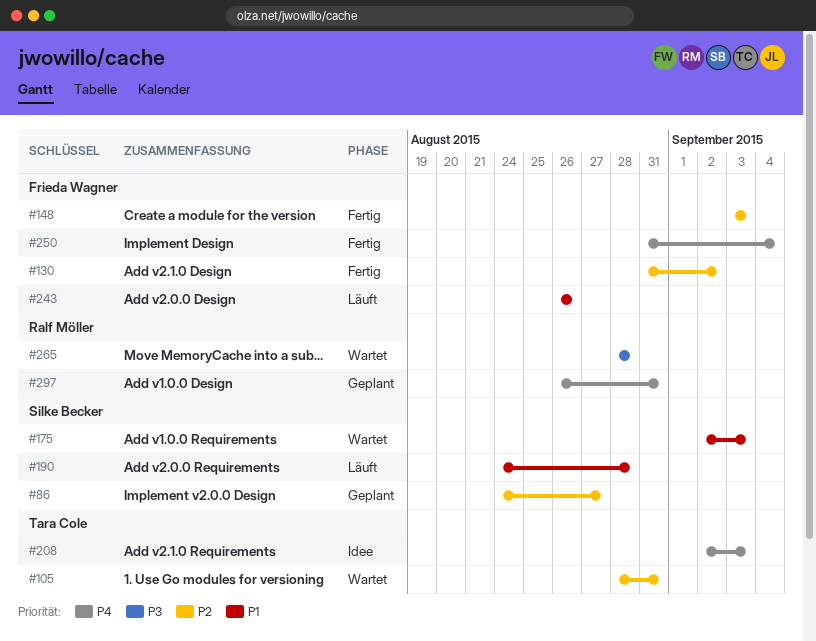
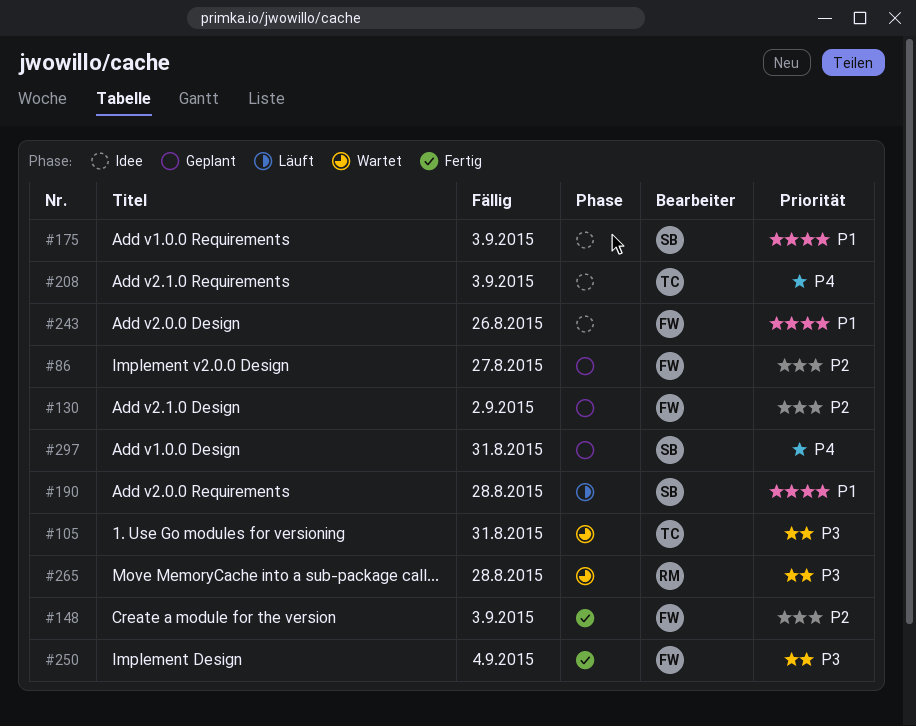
#86, owner: Silke Becker -> Frieda Wagner
#105, priority: P2 -> P3
#130, status: Fertig -> Geplant
#175, status: Wartet -> Idee
#243, status: Läuft -> Idee
#250, priority: P4 -> P3
#297, owner: Ralf Möller -> Silke Becker

